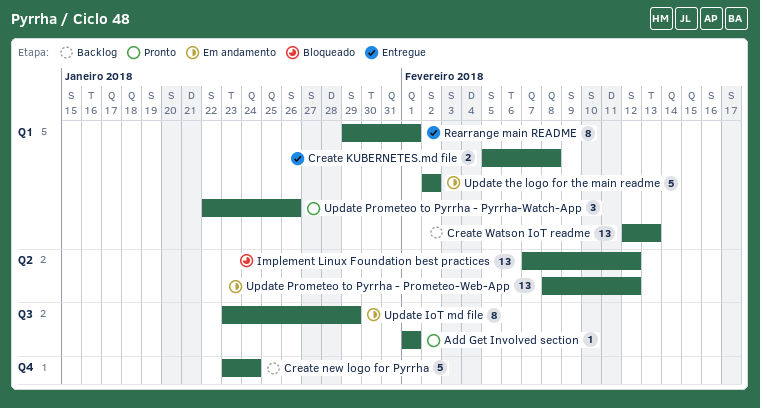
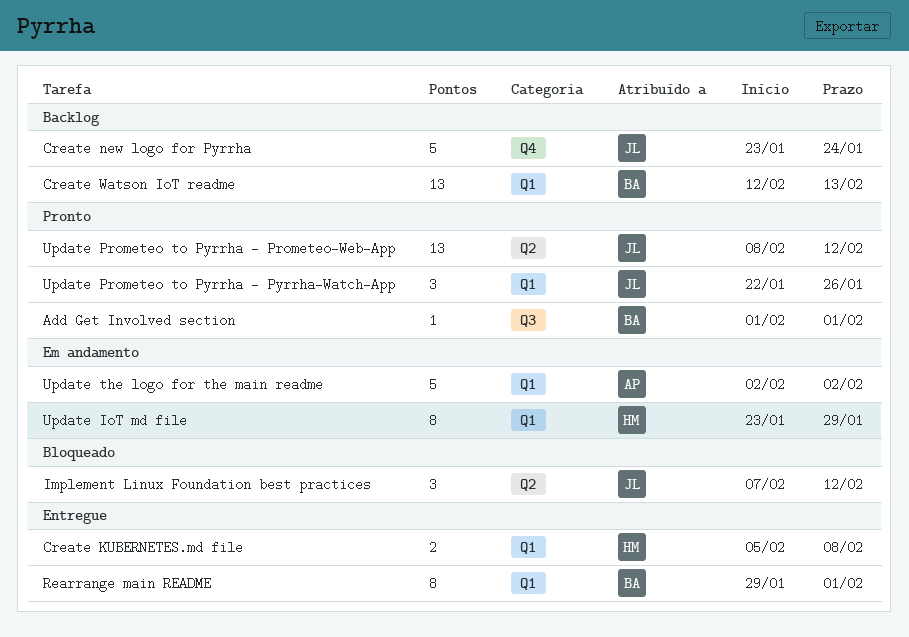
Implement Linux Foundation best practices, estimate: 13 -> 3
Update IoT md file, label: Q3 -> Q1
Update Prometeo to Pyrrha - Prometeo-Web-App, status: Em andamento -> Pronto

